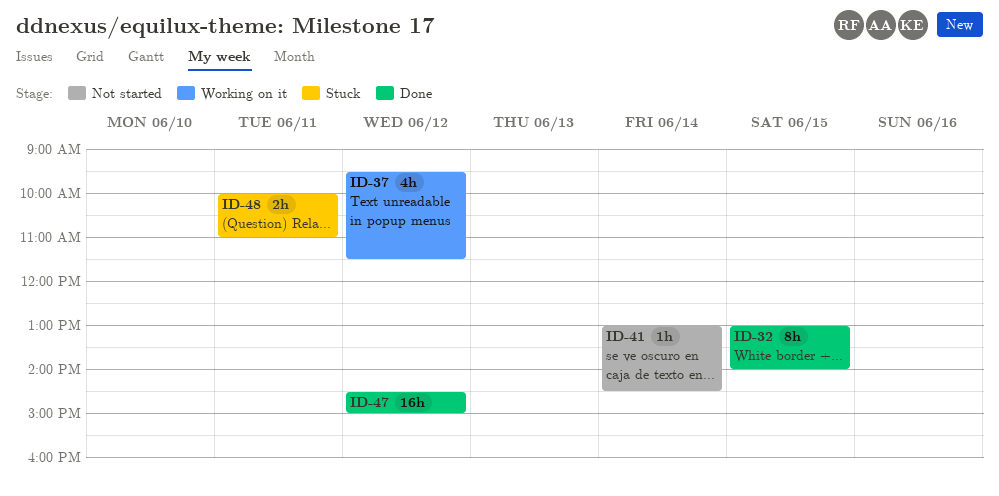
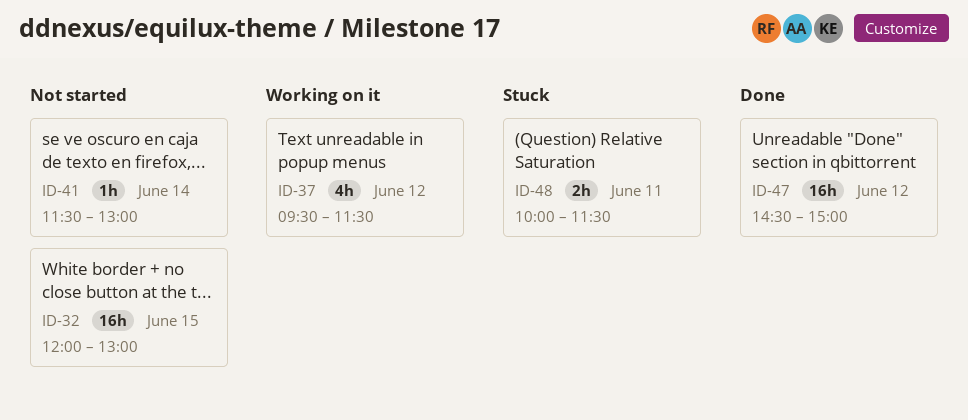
ID-32, status: Done -> Not started
ID-32, estimate: 8h -> 16h
ID-32, begins: 13:00 -> 12:00
ID-32, ends: 14:00 -> 13:00
ID-41, begins: 13:00 -> 11:30
ID-41, ends: 14:30 -> 13:00
ID-48, ends: 11:00 -> 11:30

